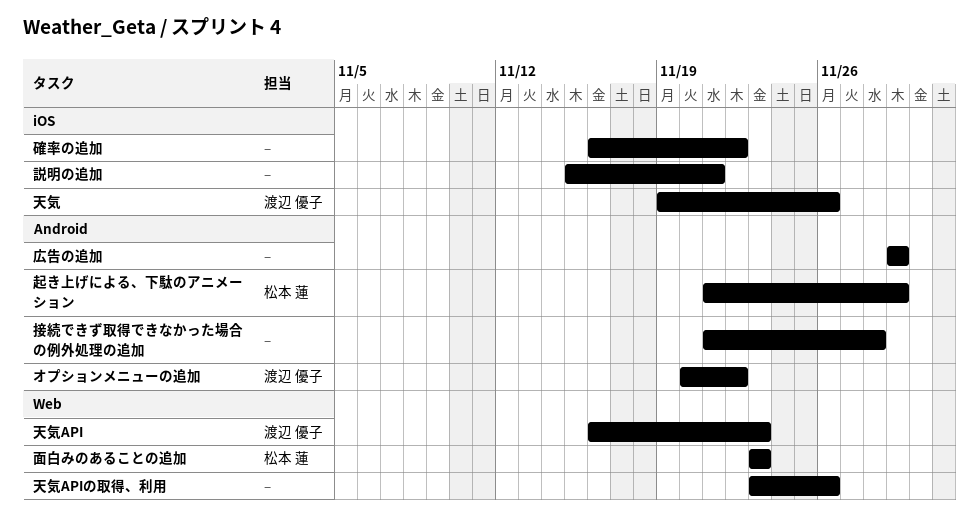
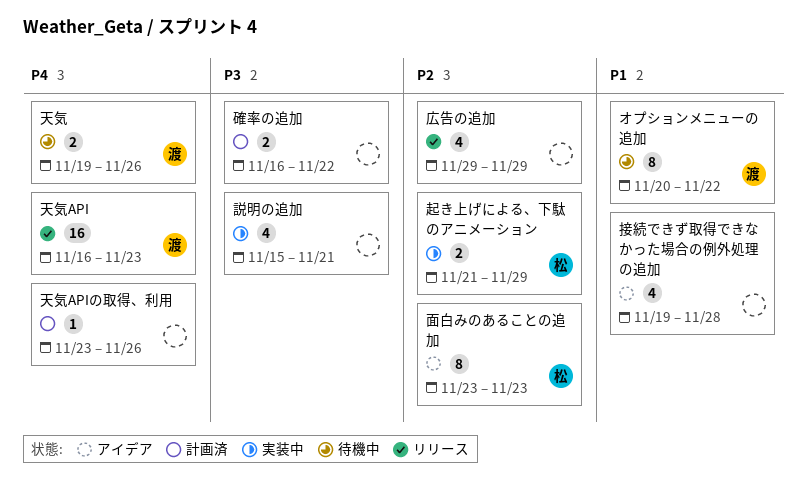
接続できず取得できなかった場合の例外処理の追加, start: Nov 21 -> Nov 19

